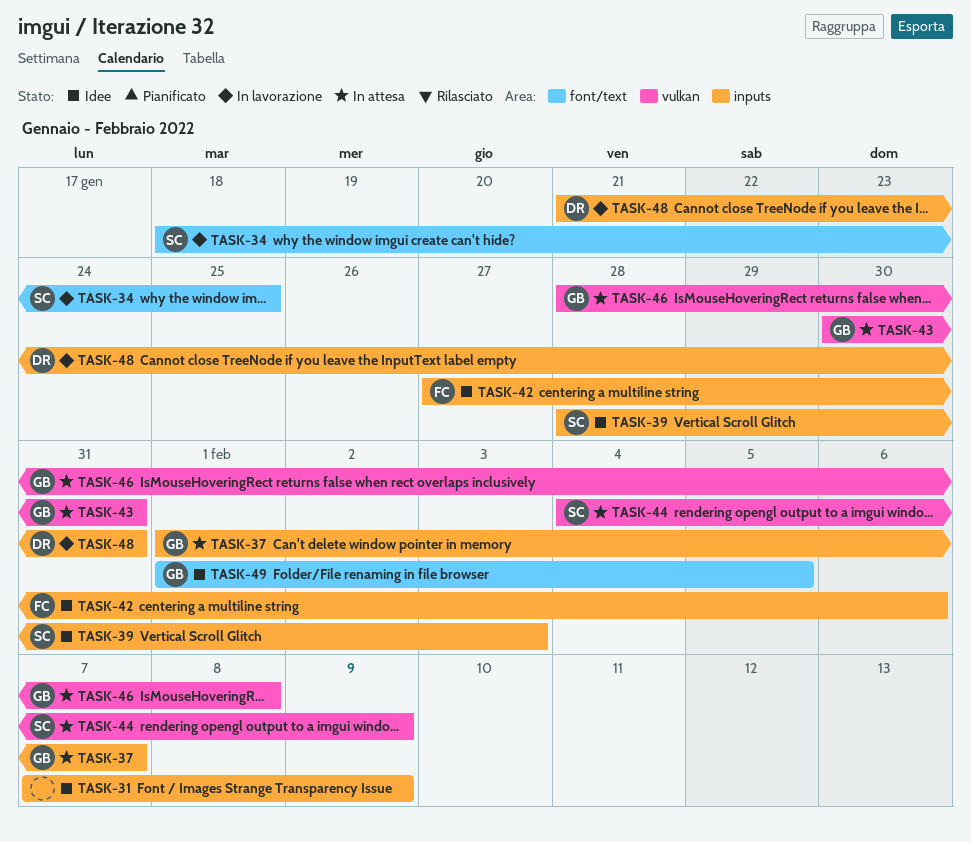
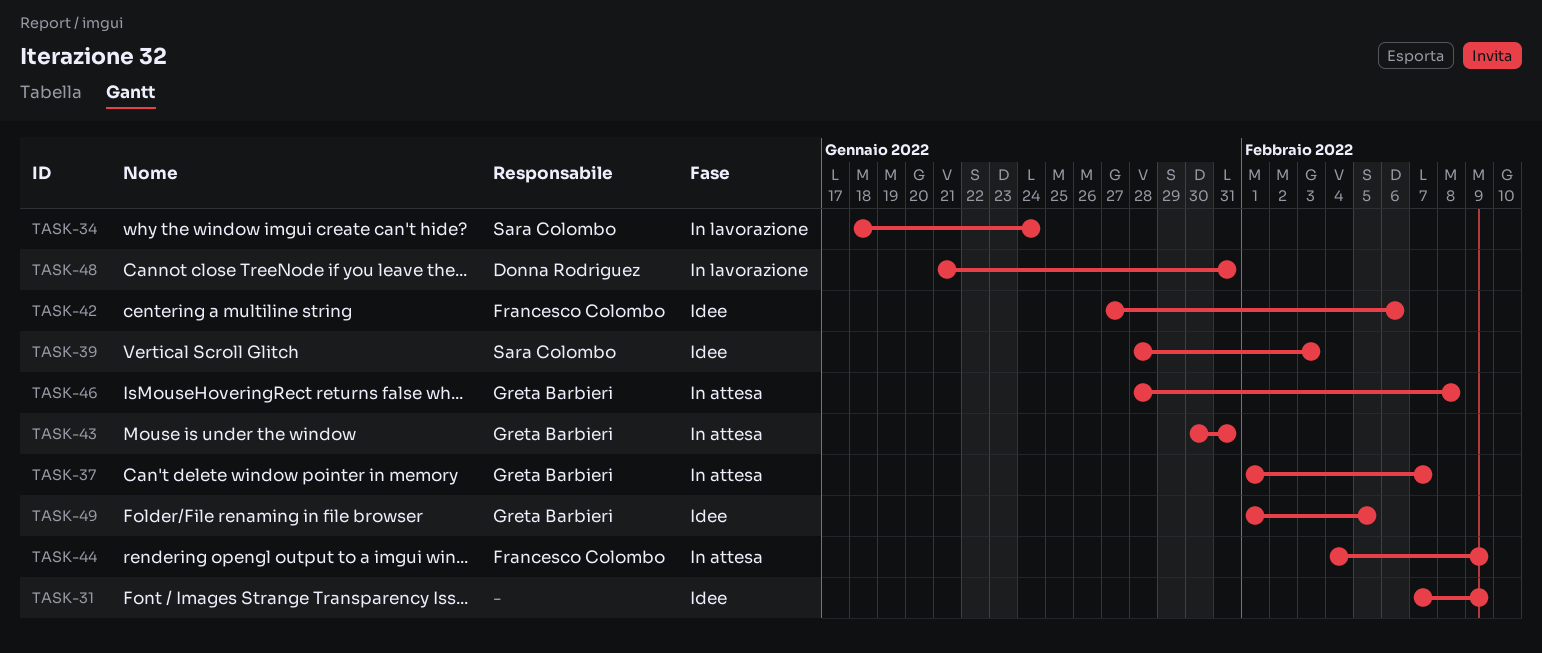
TASK-34, due: Jan 25 -> Jan 24
TASK-44, owner: Sara Colombo -> Francesco Colombo

